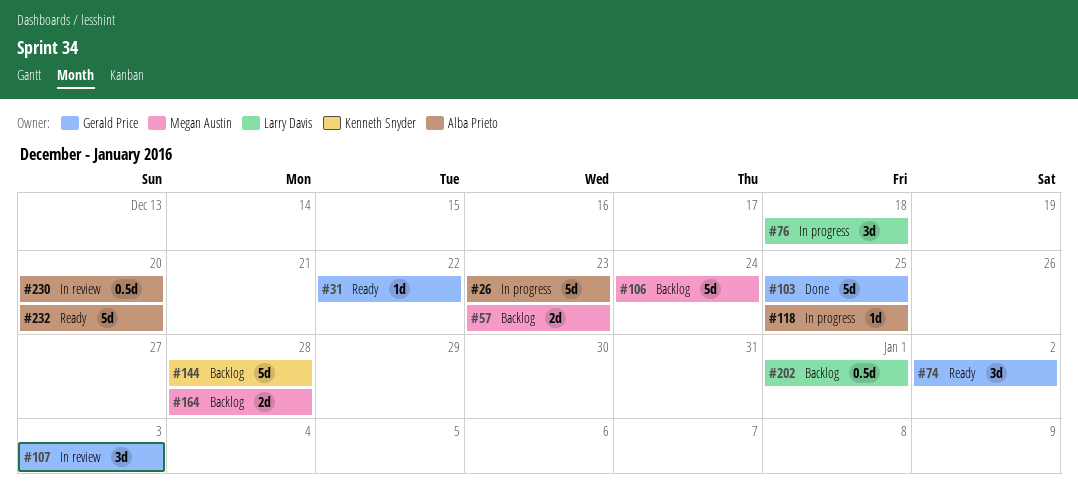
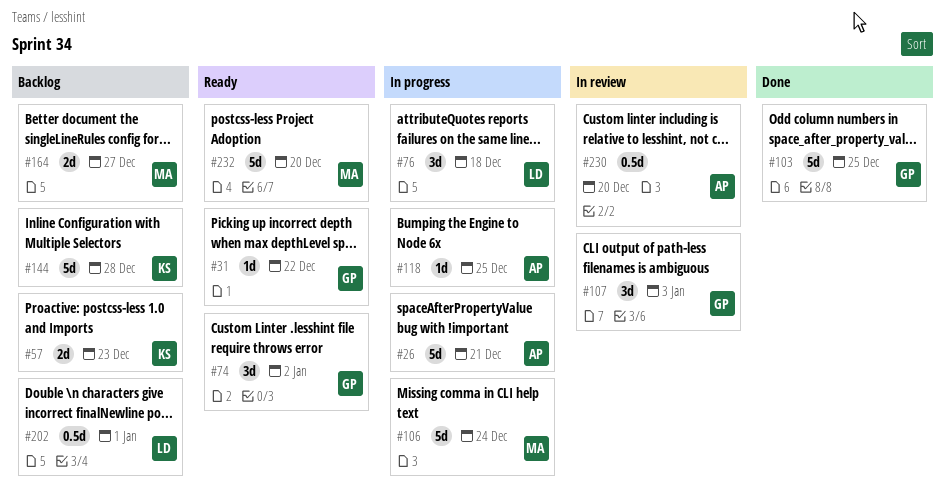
#26, due: Dec 23 -> Dec 21
#57, owner: Megan Austin -> Kenneth Snyder
#106, status: Backlog -> In progress
#164, due: Dec 28 -> Dec 27
#232, owner: Alba Prieto -> Megan Austin

